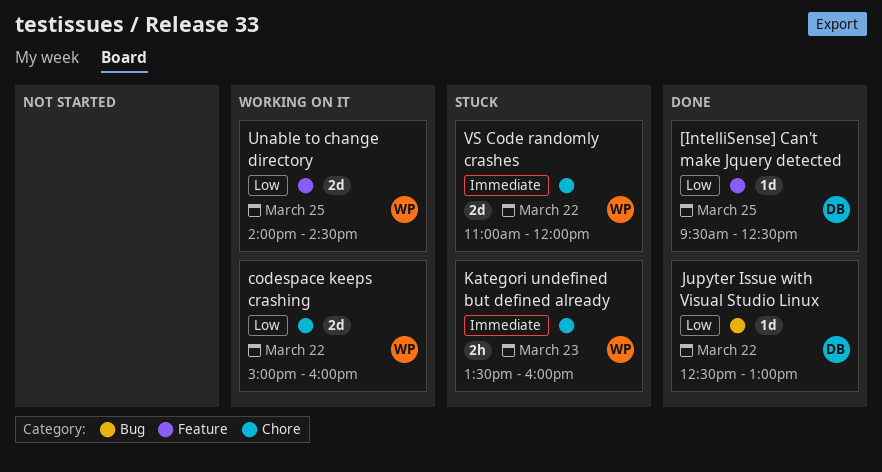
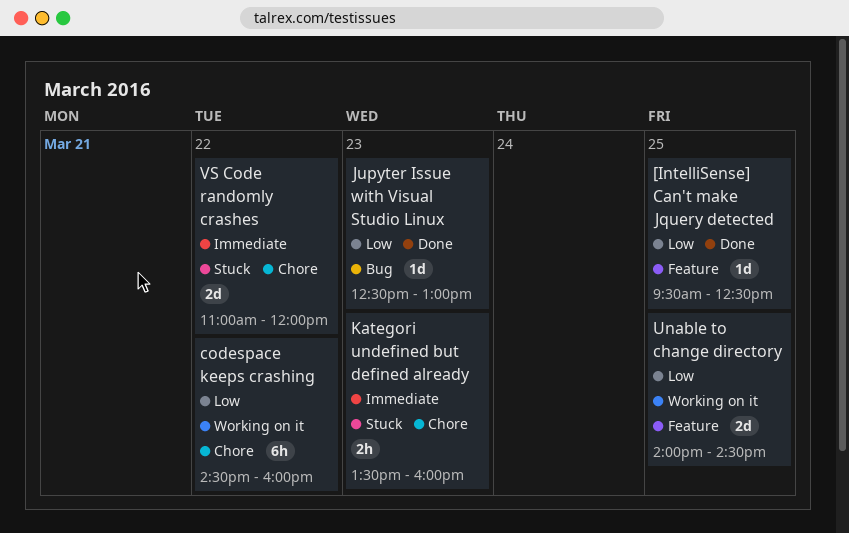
codespace keeps crashing, estimate: 2d -> 6h
codespace keeps crashing, begins: 15:00 -> 14:30
Jupyter Issue with Visual Studio Linux, day: Mar 22 -> Mar 23

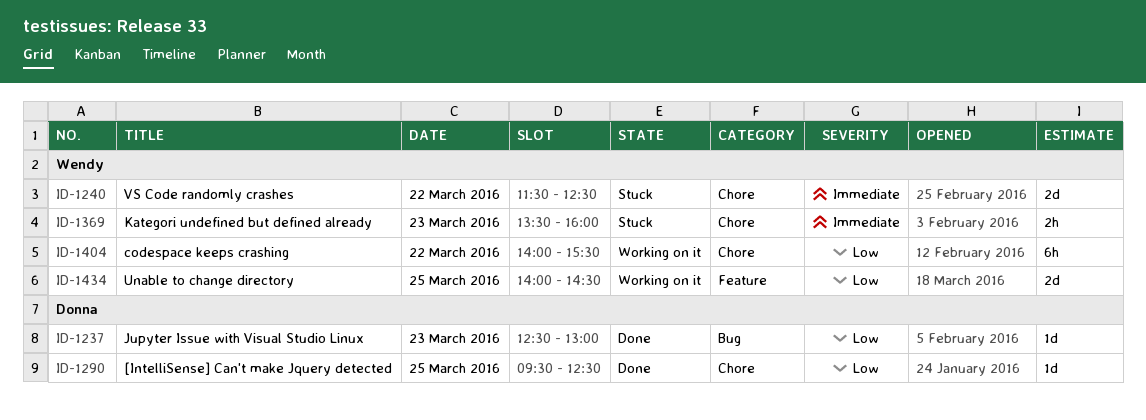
[IntelliSense] Can't make Jquery detected, label: Feature -> Chore
codespace keeps crashing, begins: 14:30 -> 14:00
codespace keeps crashing, ends: 16:00 -> 15:30
VS Code randomly crashes, begins: 11:00 -> 11:30
VS Code randomly crashes, ends: 12:00 -> 12:30

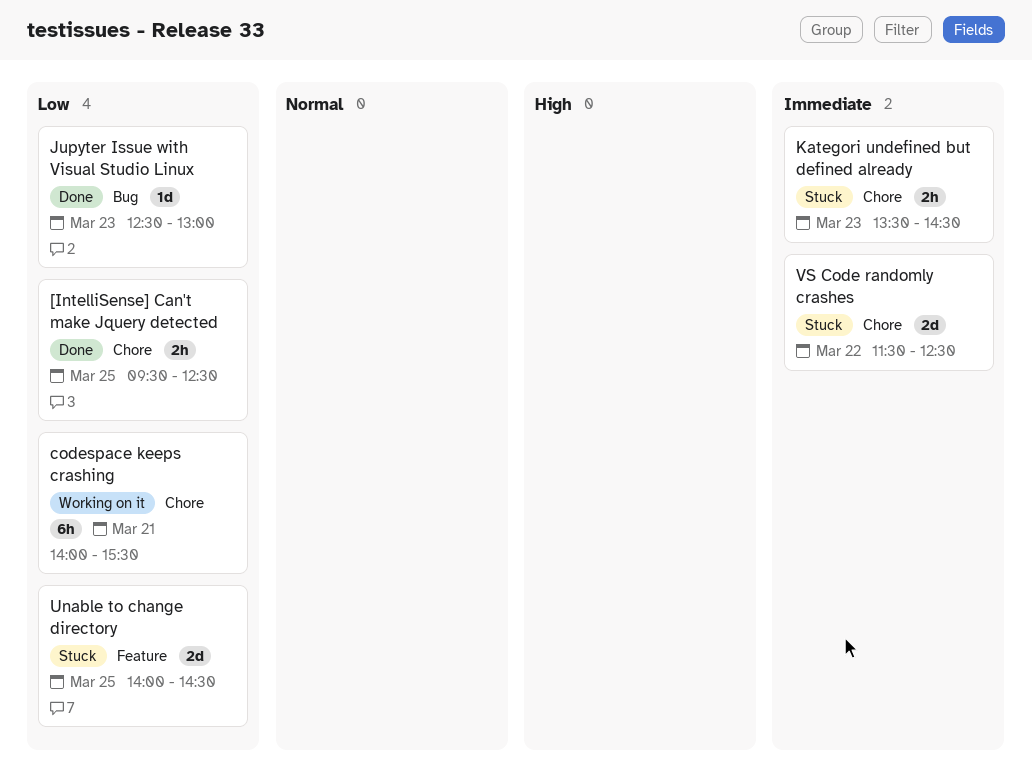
[IntelliSense] Can't make Jquery detected, estimate: 1d -> 2h
codespace keeps crashing, day: Mar 22 -> Mar 21
Kategori undefined but defined already, ends: 16:00 -> 14:30
Unable to change directory, status: Working on it -> Stuck

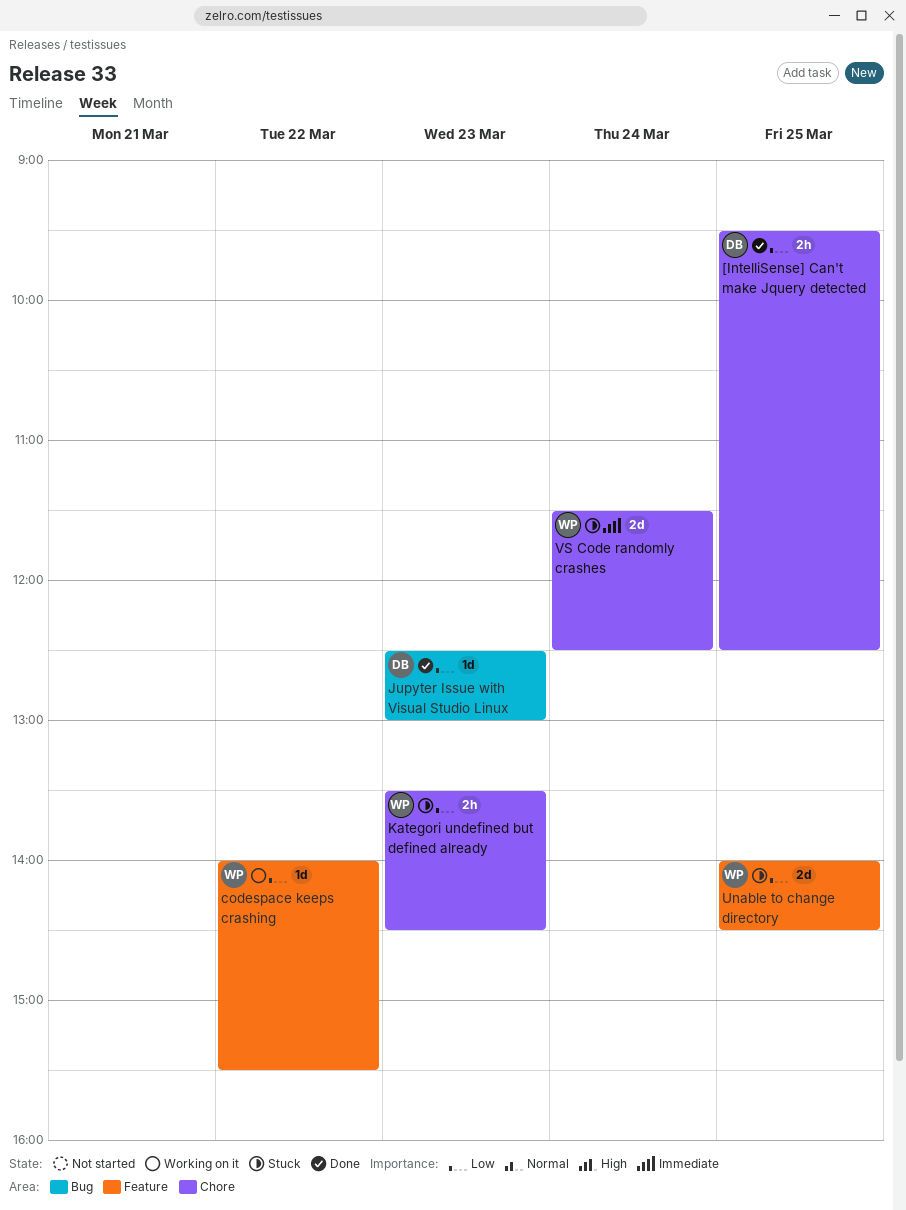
codespace keeps crashing, label: Chore -> Feature
codespace keeps crashing, estimate: 6h -> 1d
codespace keeps crashing, day: Mar 21 -> Mar 22
Kategori undefined but defined already, priority: Immediate -> Low
VS Code randomly crashes, day: Mar 22 -> Mar 24

